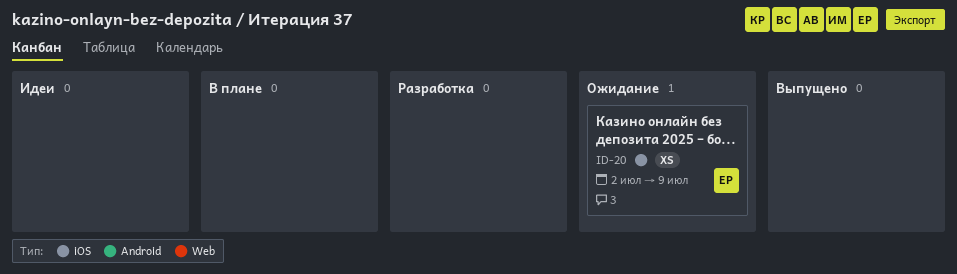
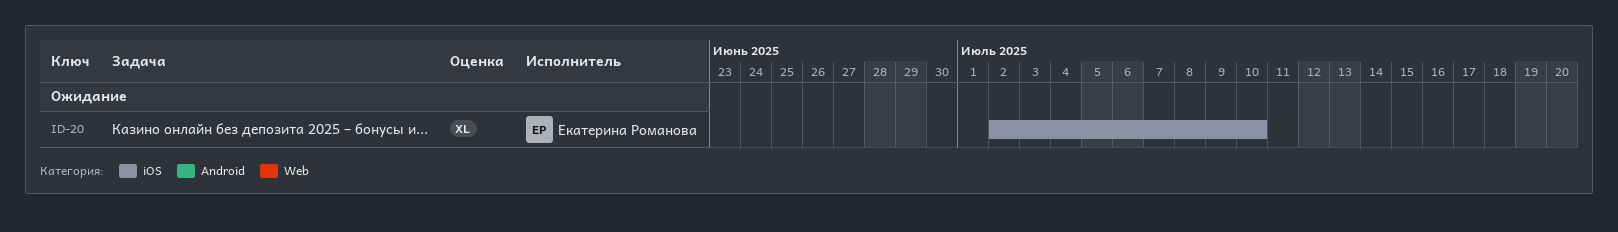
ID-20, estimate: XS -> XL
ID-20, due: Jul 9 -> Jul 10

